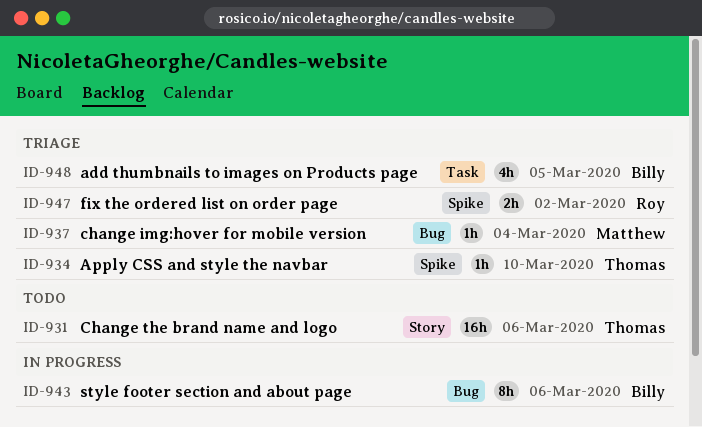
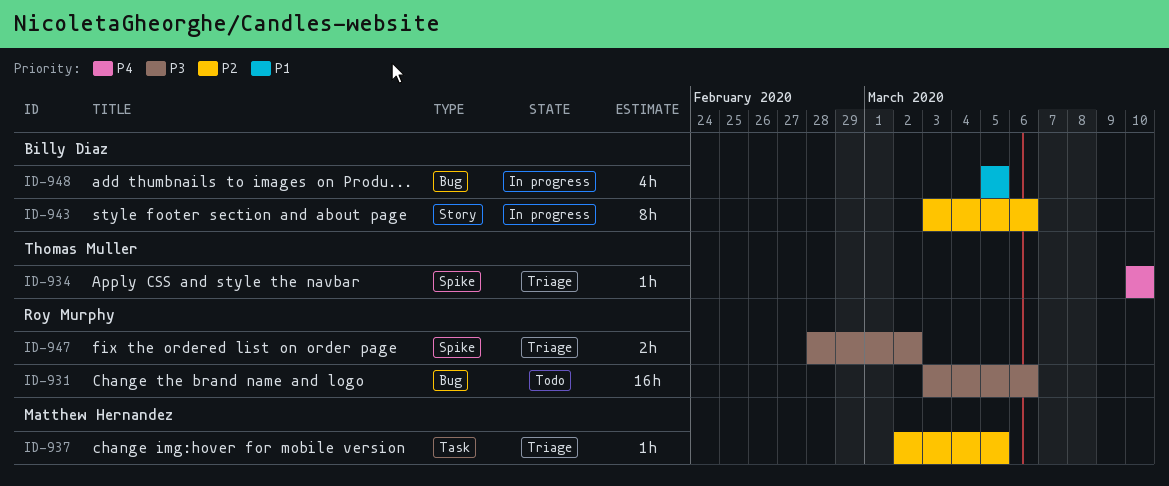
ID-931, owner: Thomas Muller -> Roy Murphy
ID-931, label: Story -> Bug
ID-937, label: Bug -> Task
ID-937, due: Mar 4 -> Mar 5
ID-943, label: Bug -> Story
ID-948, status: Triage -> In progress
ID-948, label: Task -> Bug

